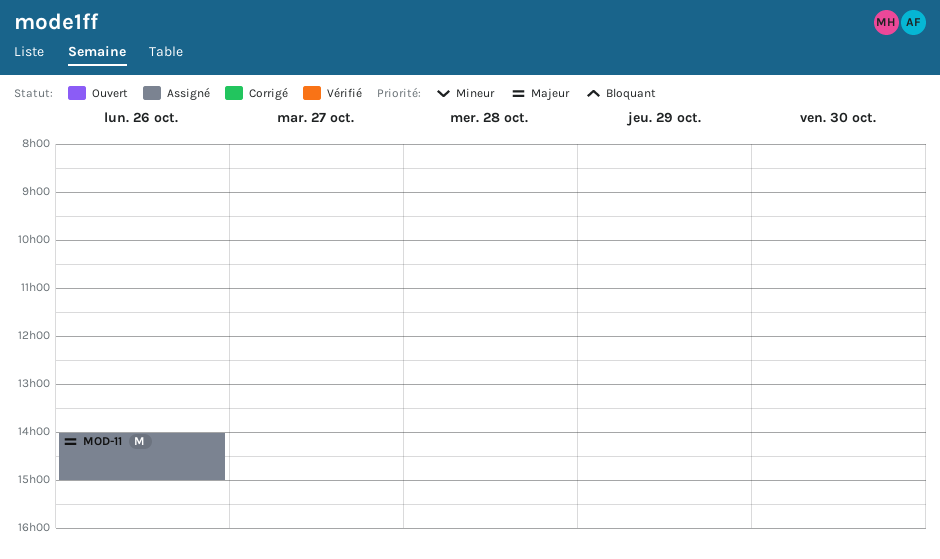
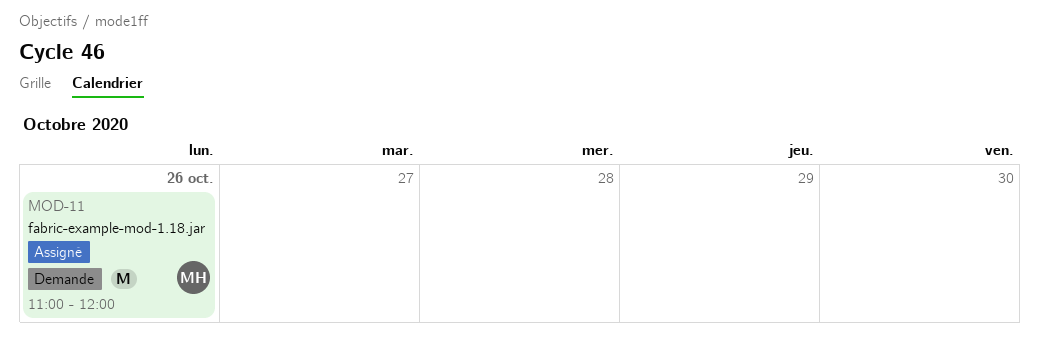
MOD-11, begins: 14:00 -> 11:00
MOD-11, ends: 15:00 -> 12:00

